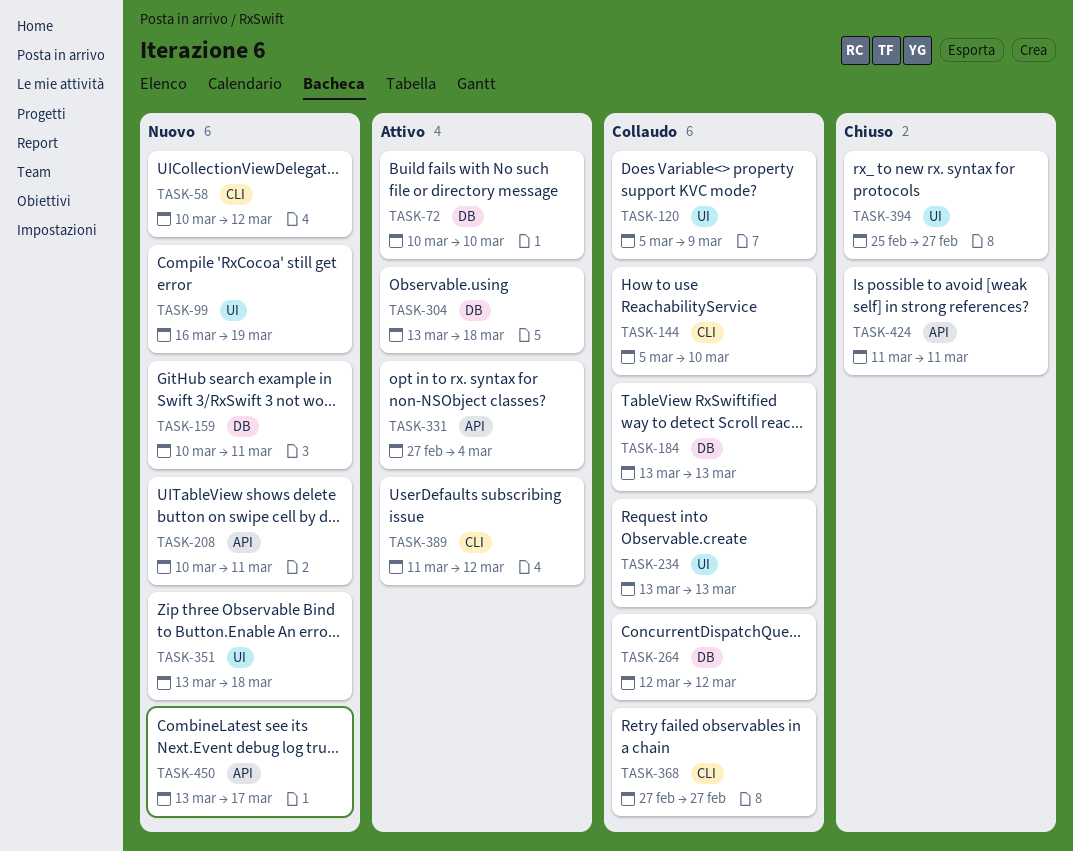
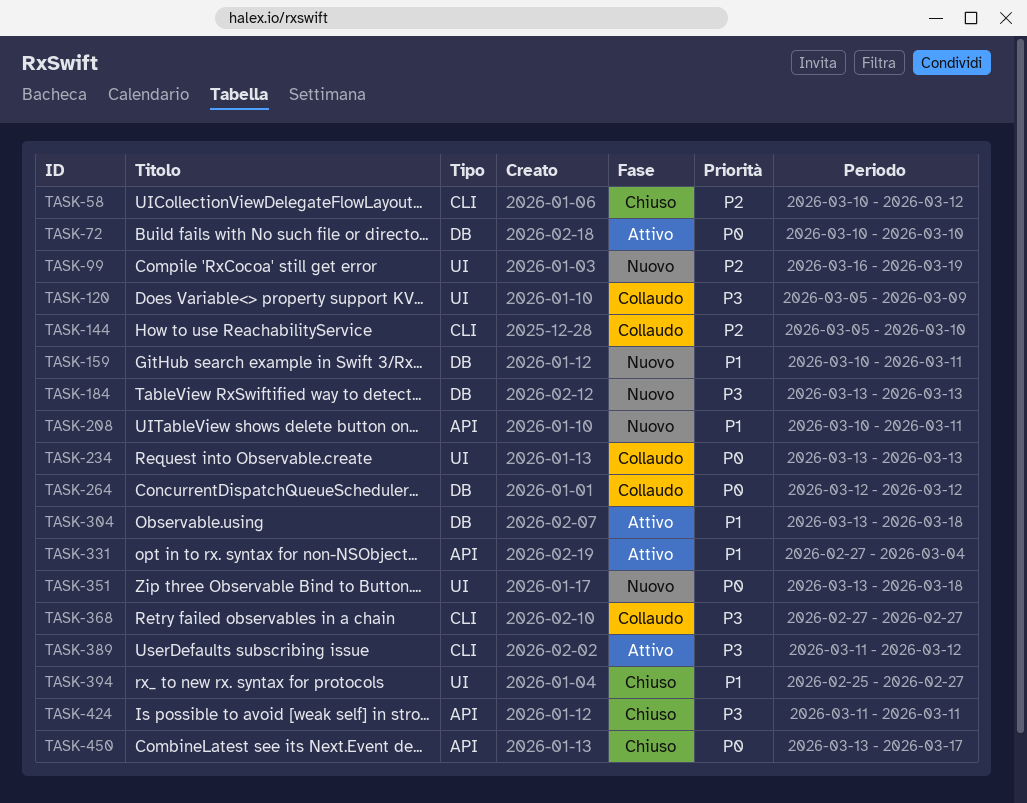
TASK-58, status: Nuovo -> Chiuso
TASK-184, status: Collaudo -> Nuovo
TASK-450, status: Nuovo -> Chiuso

